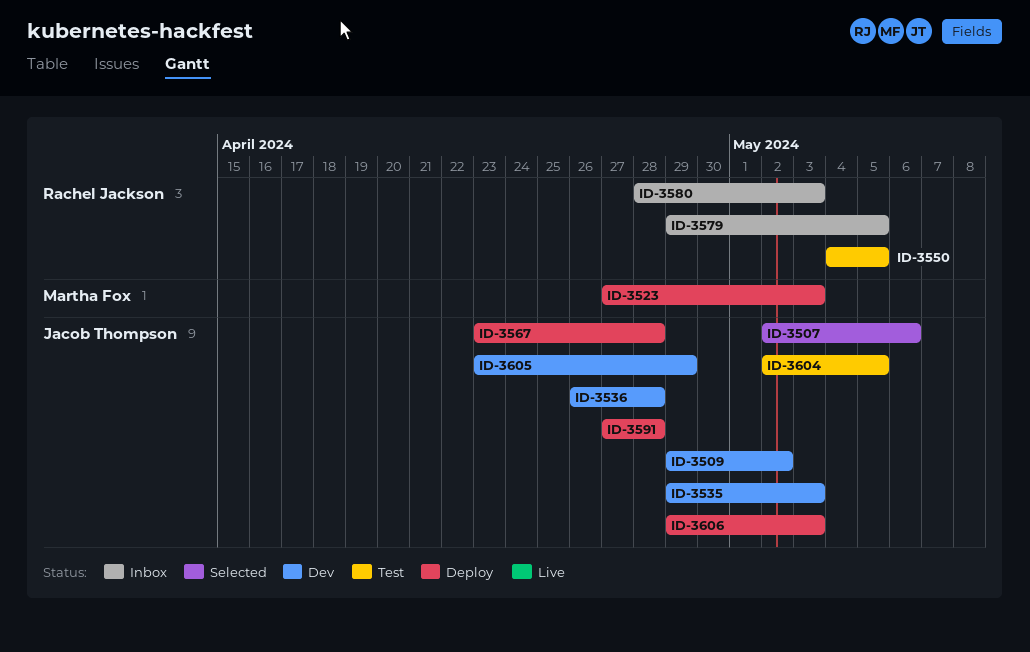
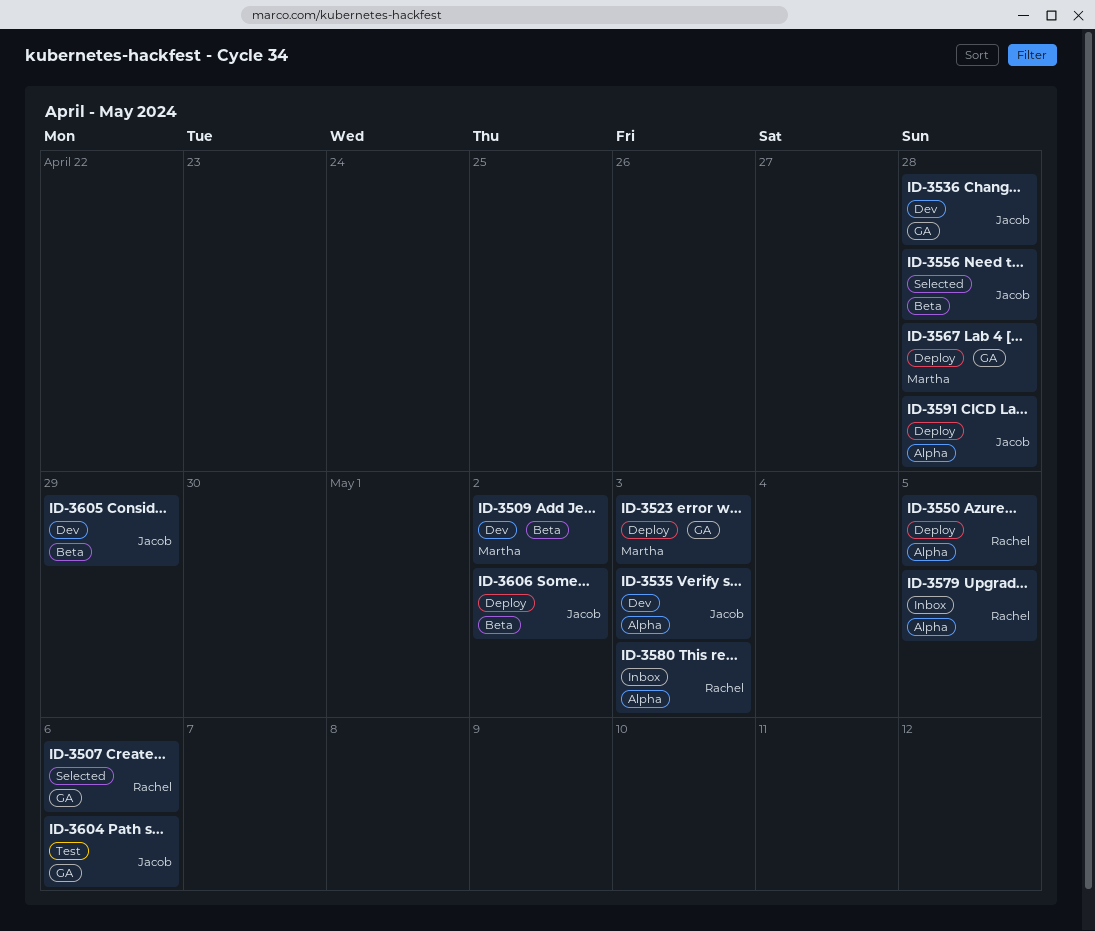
ID-3507, owner: Jacob Thompson -> Rachel Jackson
ID-3509, owner: Jacob Thompson -> Martha Fox
ID-3550, status: Test -> Deploy
ID-3556: none -> present
ID-3567, owner: Jacob Thompson -> Martha Fox
ID-3604, due: May 5 -> May 6
ID-3606, due: May 3 -> May 2

